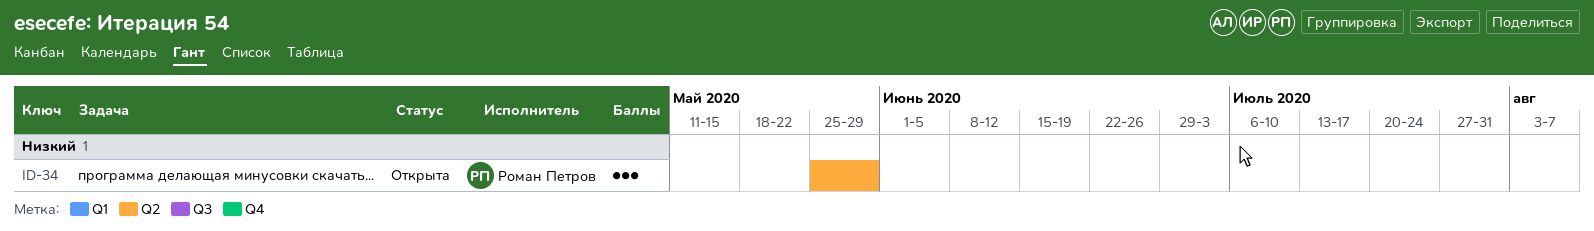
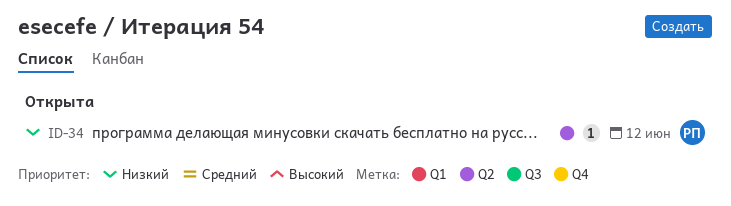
ID-34, estimate: 3 -> 1
ID-34, due: May 29 -> Jun 12

